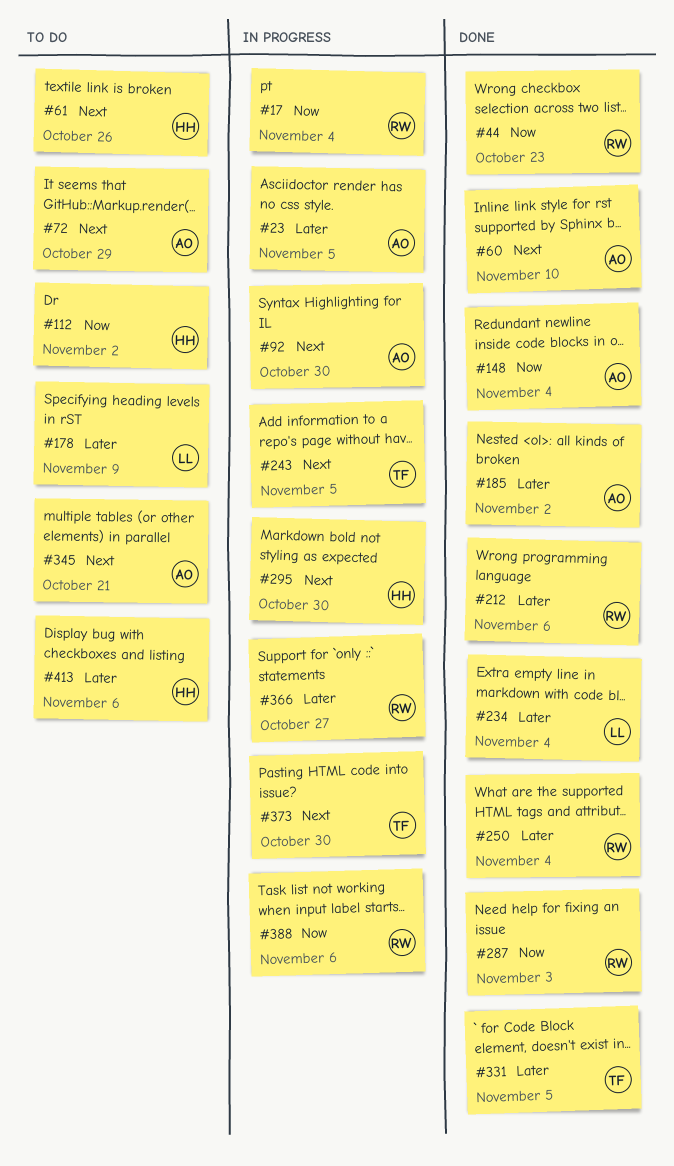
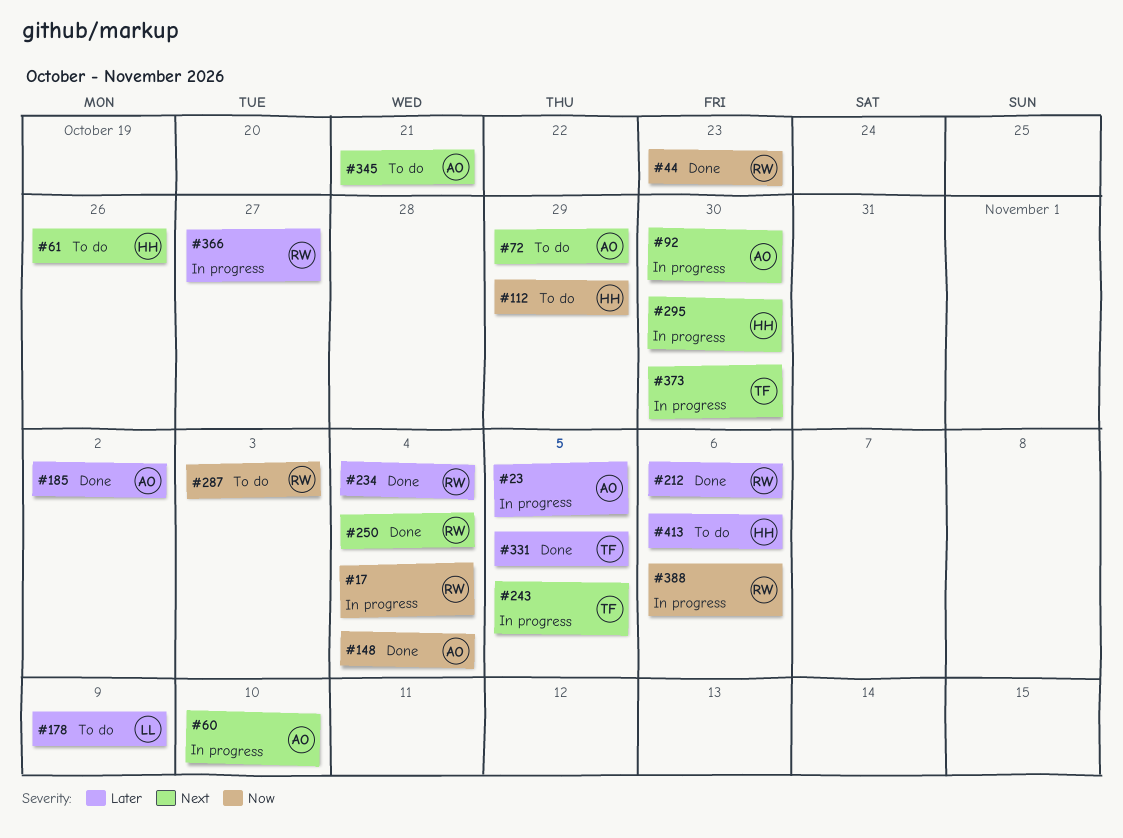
#60, status: Done -> In progress
#112, due: Nov 2 -> Oct 29
#234, owner: LL -> RW
#250, priority: Later -> Next
#287, status: Done -> To do

